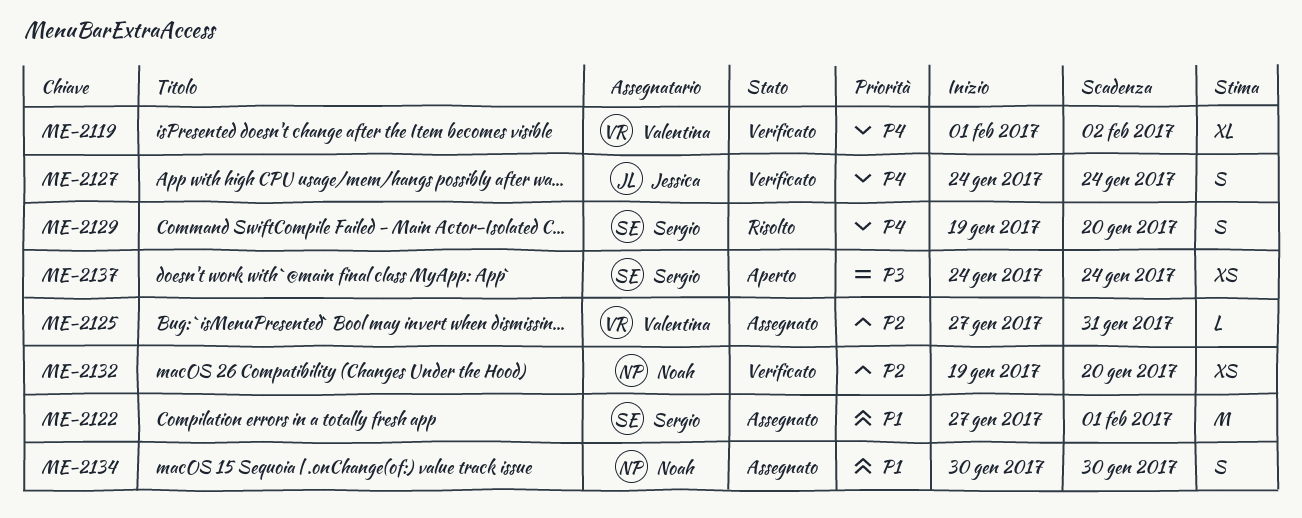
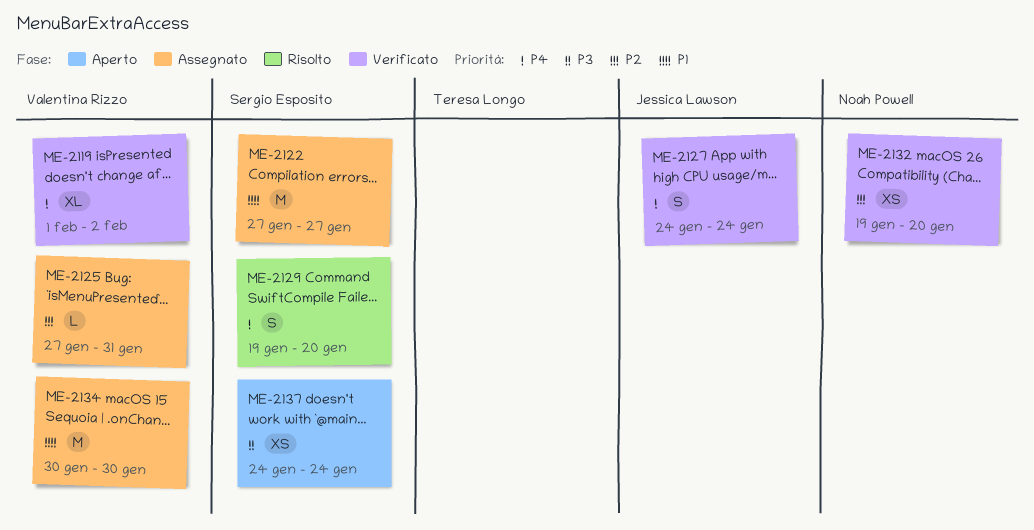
ME-2122, due: Feb 1 -> Jan 27
ME-2134, owner: Noah Powell -> Valentina Rizzo
ME-2134, estimate: S -> M

